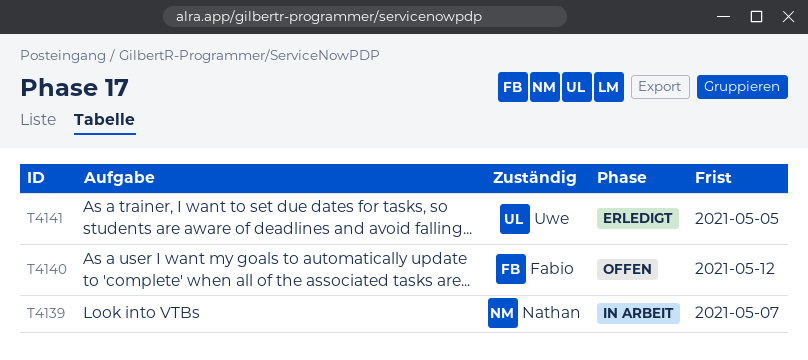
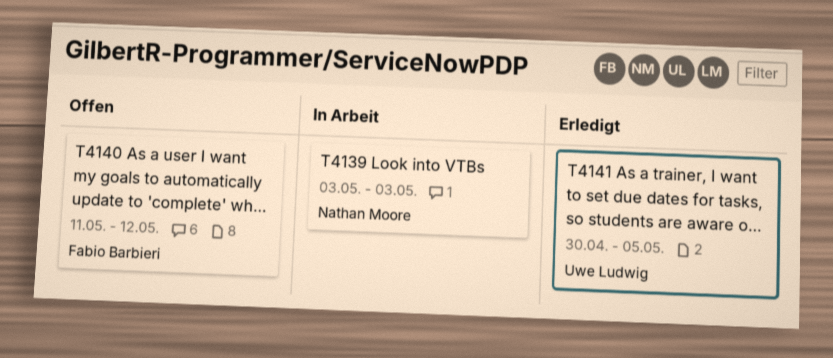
T4139, due: May 7 -> May 3

